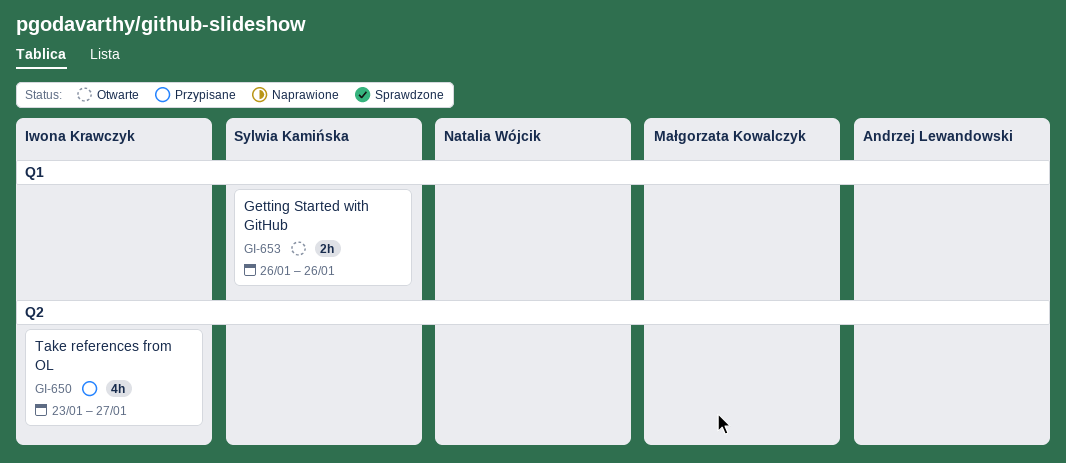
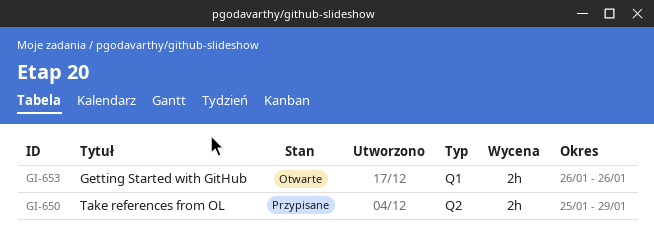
GI-650, estimate: 4h -> 2h
GI-650, start: Jan 23 -> Jan 25
GI-650, due: Jan 27 -> Jan 29

